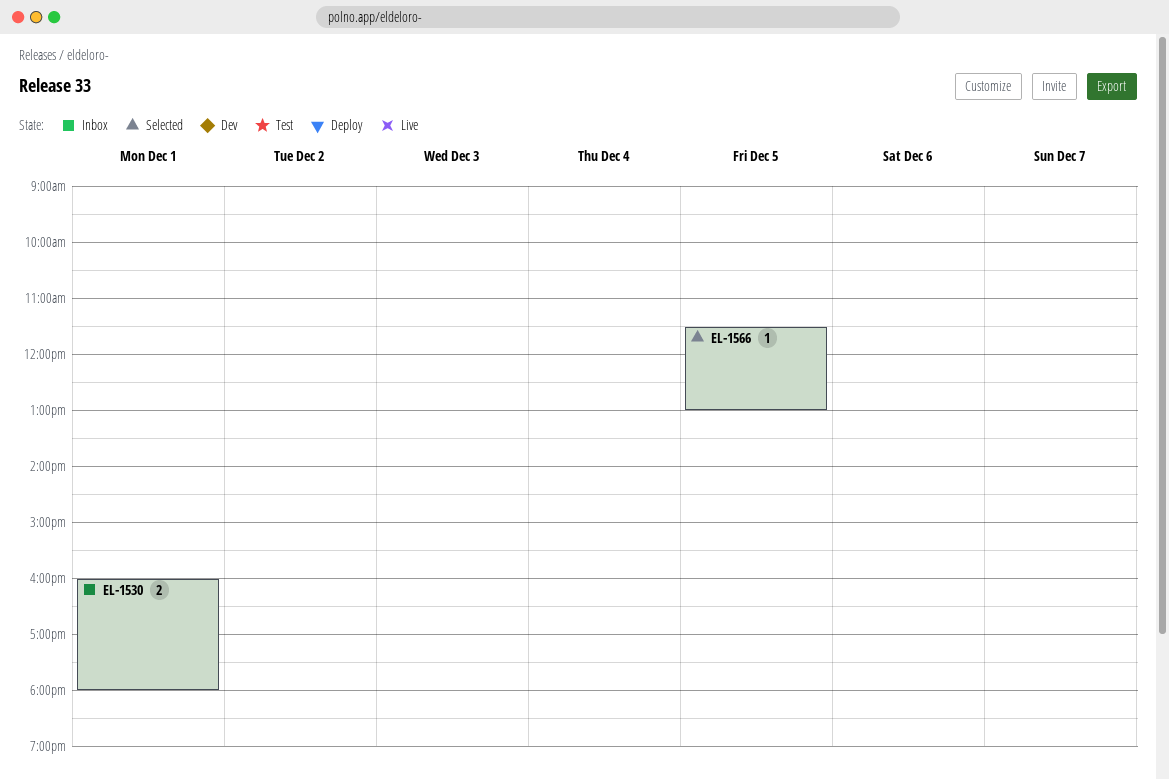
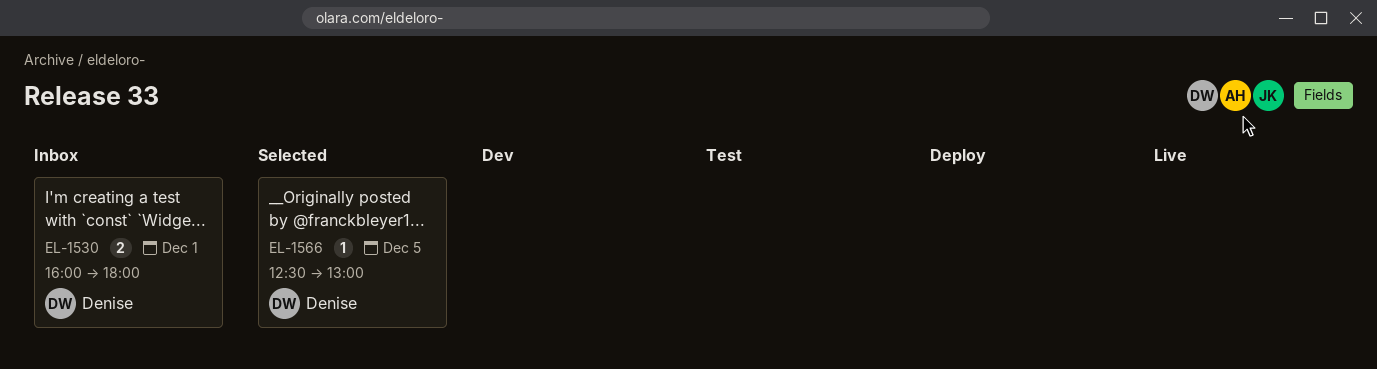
EL-1566, begins: 11:30 -> 12:30

